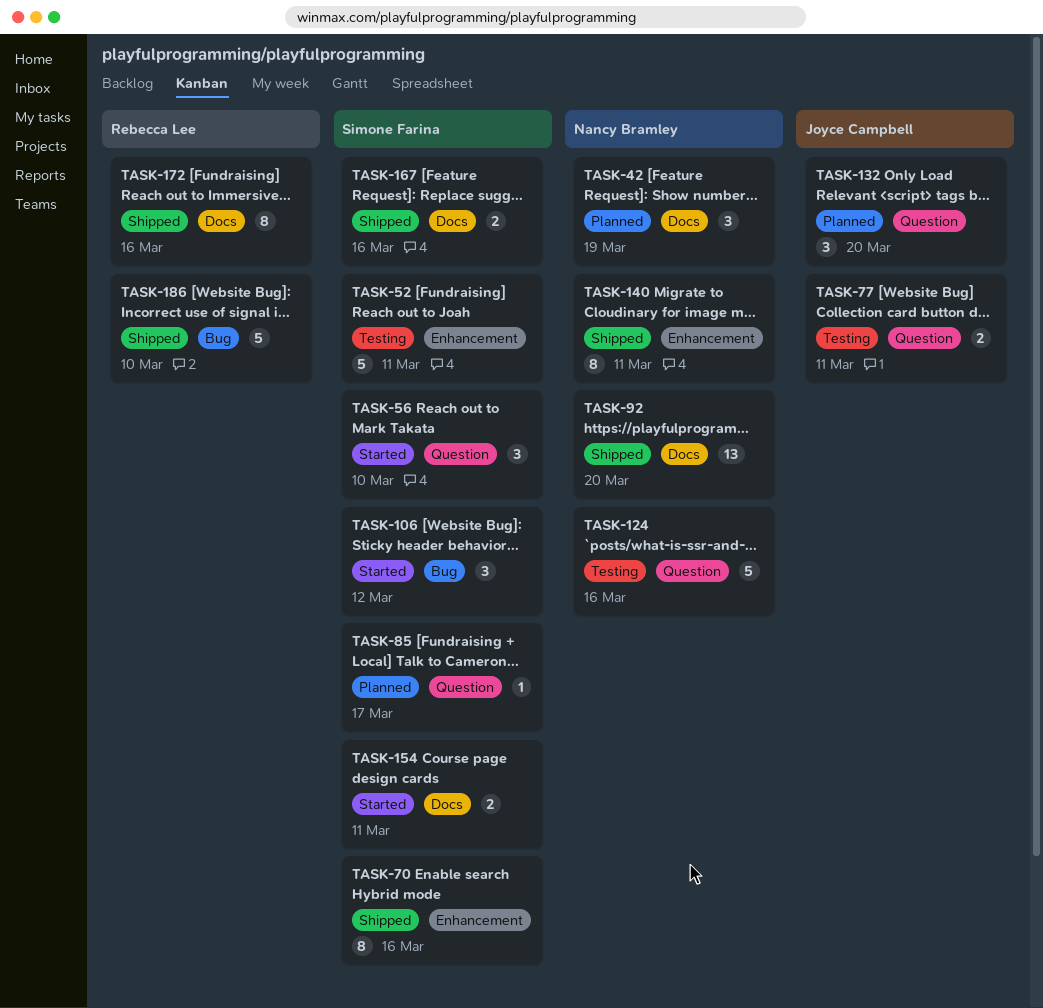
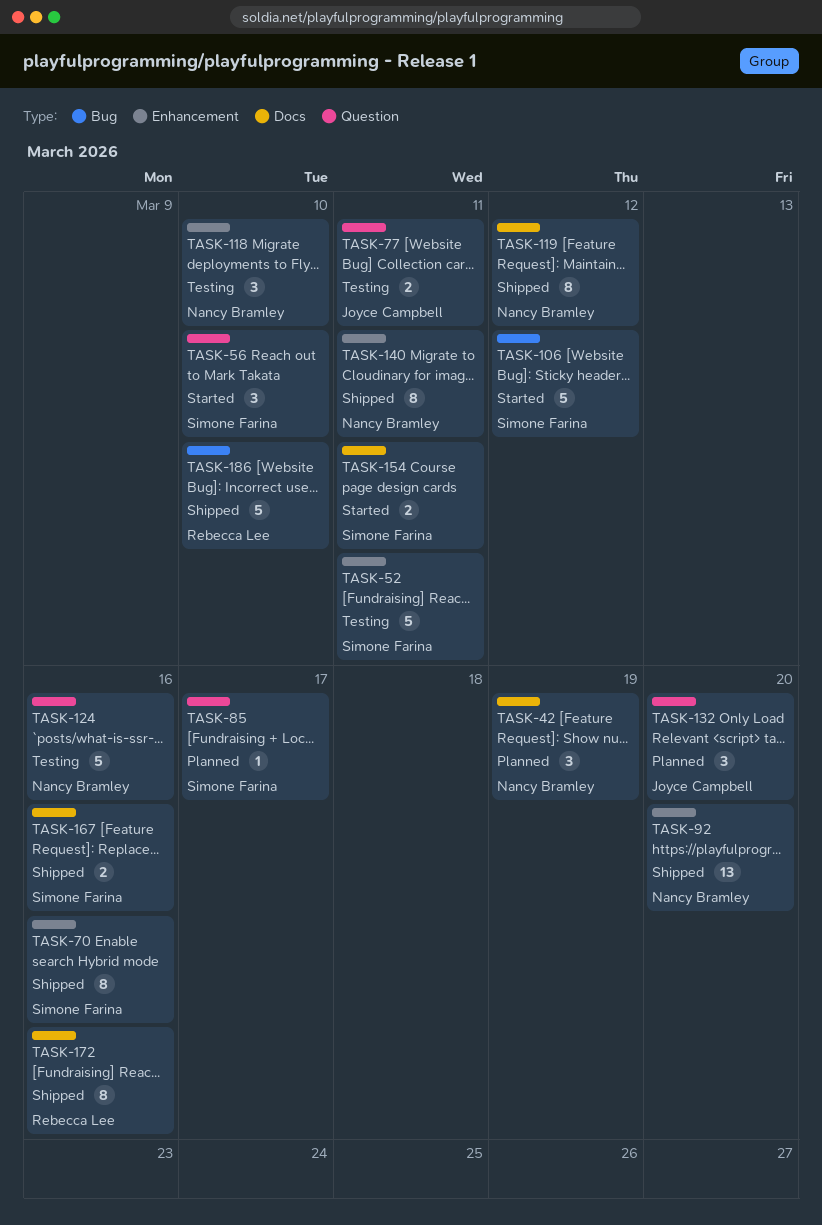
TASK-92, label: Docs -> Enhancement
TASK-106, estimate: 3 -> 5
TASK-118: none -> present
TASK-119: none -> present

